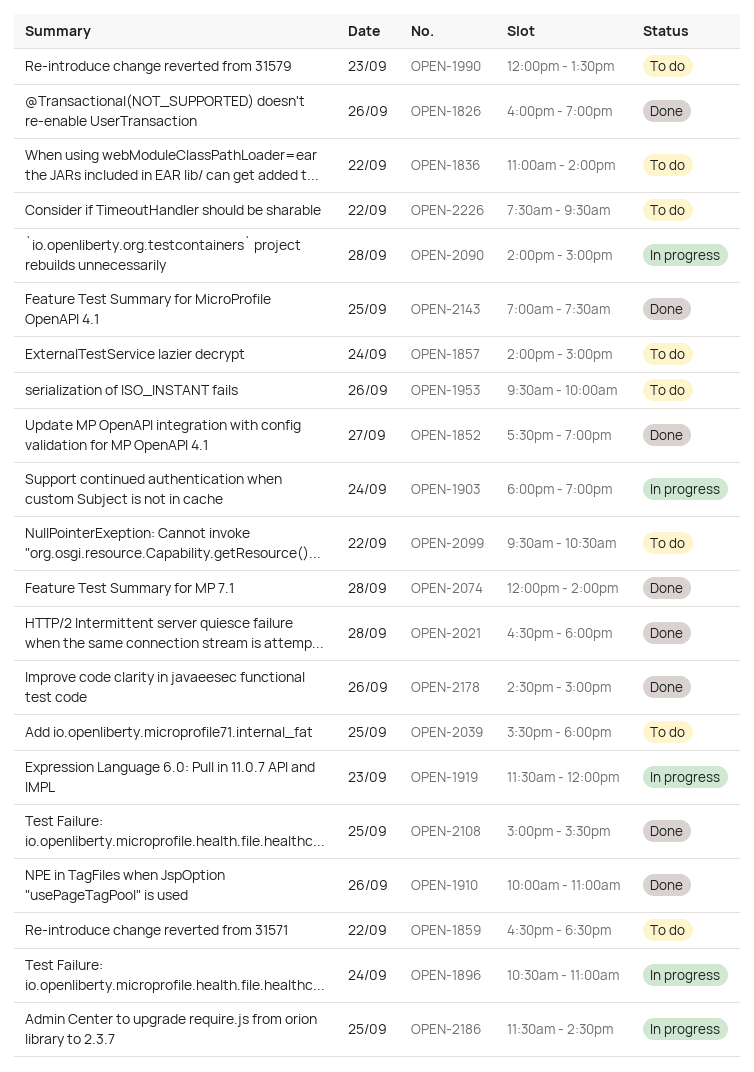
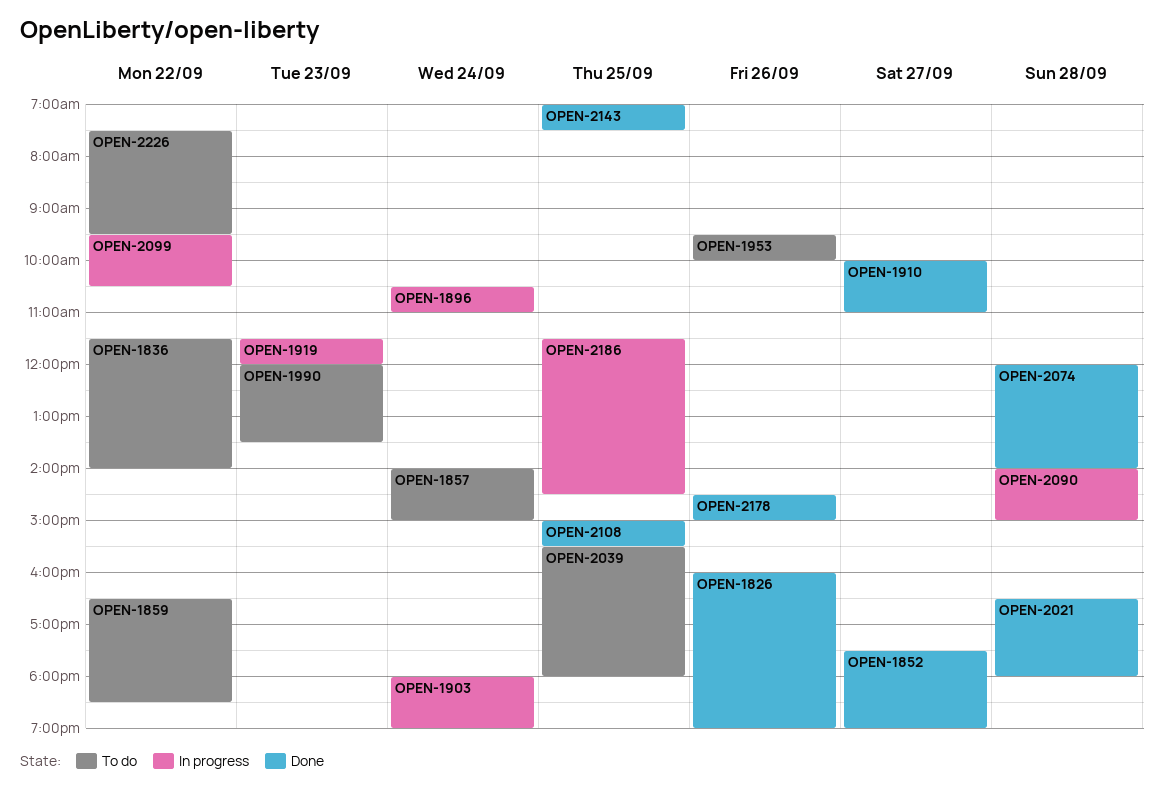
OPEN-1836, begins: 11:00 -> 11:30
OPEN-1910, day: Sep 26 -> Sep 27
OPEN-2099, status: To do -> In progress

